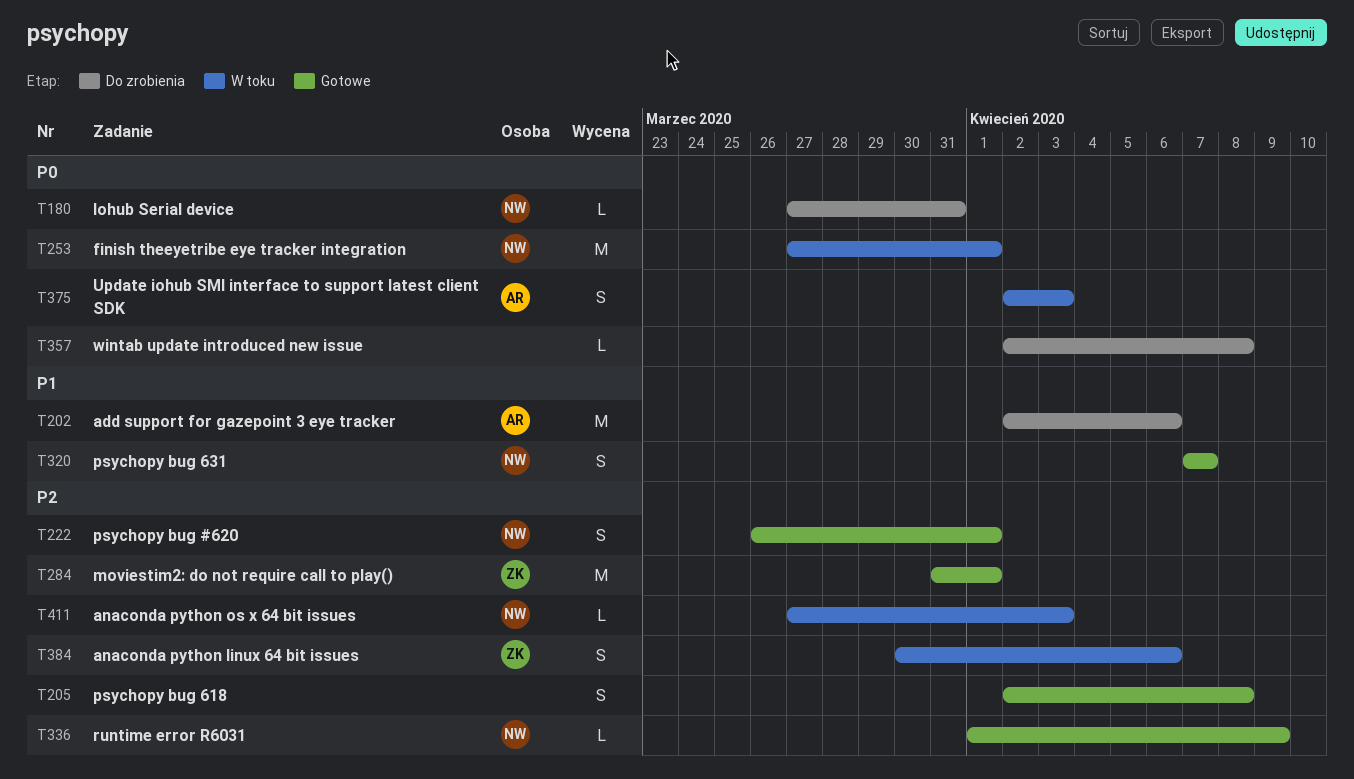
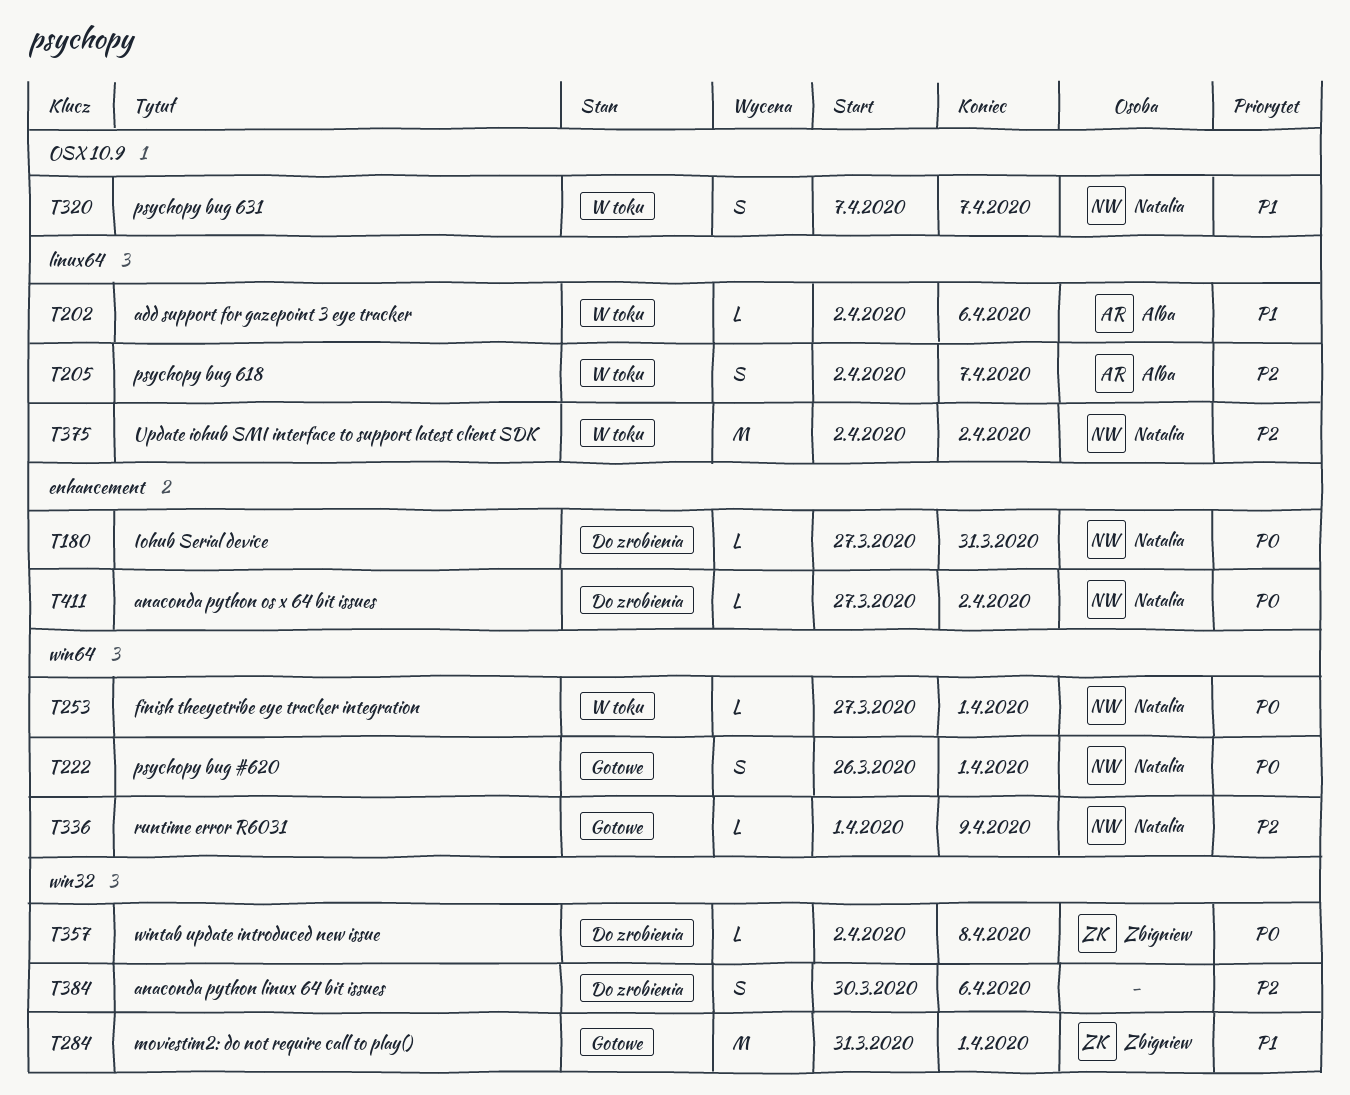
T202, status: Do zrobienia -> W toku
T202, estimate: M -> L
T205, status: Gotowe -> W toku
T205, owner: none -> Alba
T205, due: Apr 8 -> Apr 7
T222, priority: P2 -> P0
T253, estimate: M -> L
T284, priority: P2 -> P1
T320, status: Gotowe -> W toku
T357, owner: none -> Zbigniew
T375, owner: Alba -> Natalia
T375, priority: P0 -> P2
T375, estimate: S -> M
T375, due: Apr 3 -> Apr 2
T384, status: W toku -> Do zrobienia
T384, owner: Zbigniew -> none
T411, status: W toku -> Do zrobienia
T411, priority: P2 -> P0
T411, due: Apr 3 -> Apr 2

